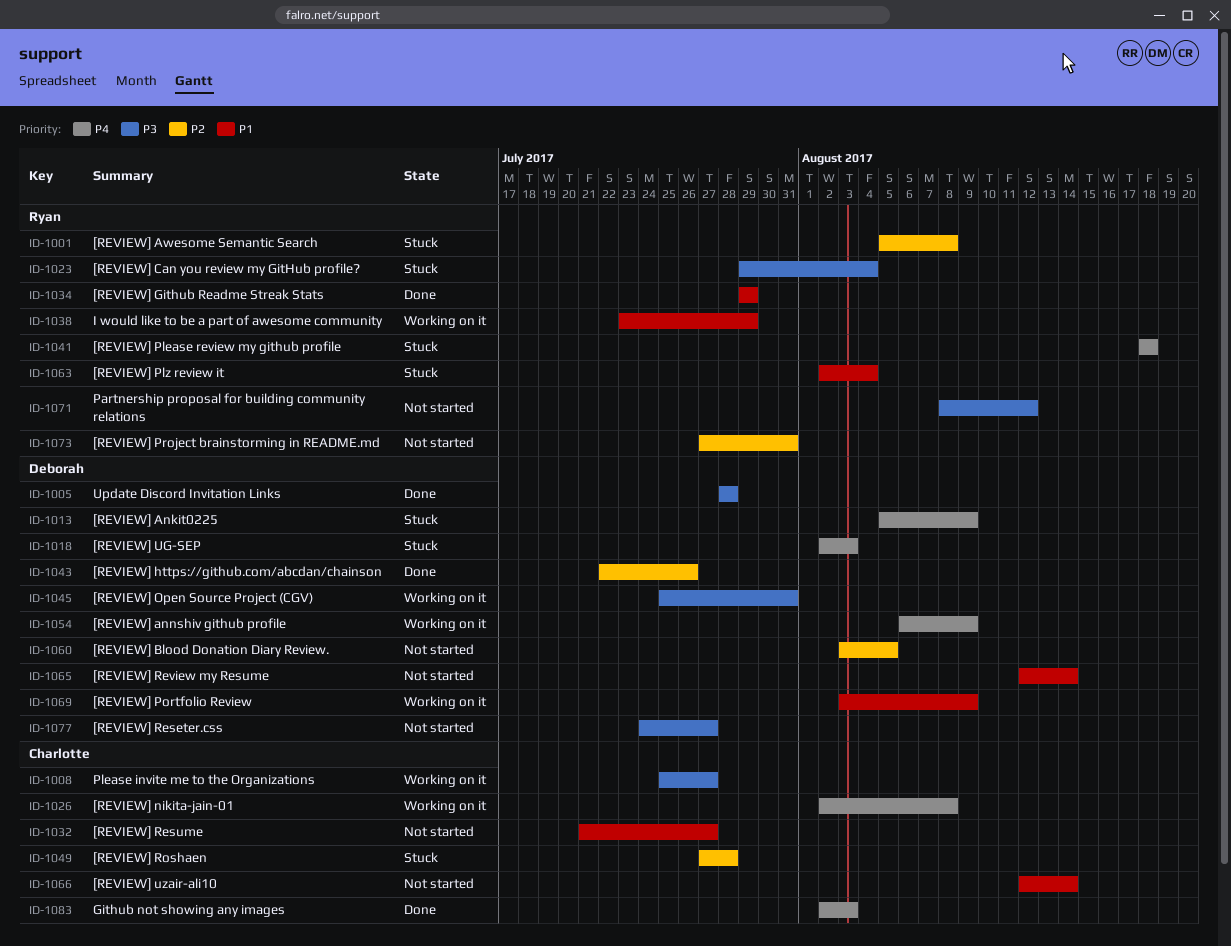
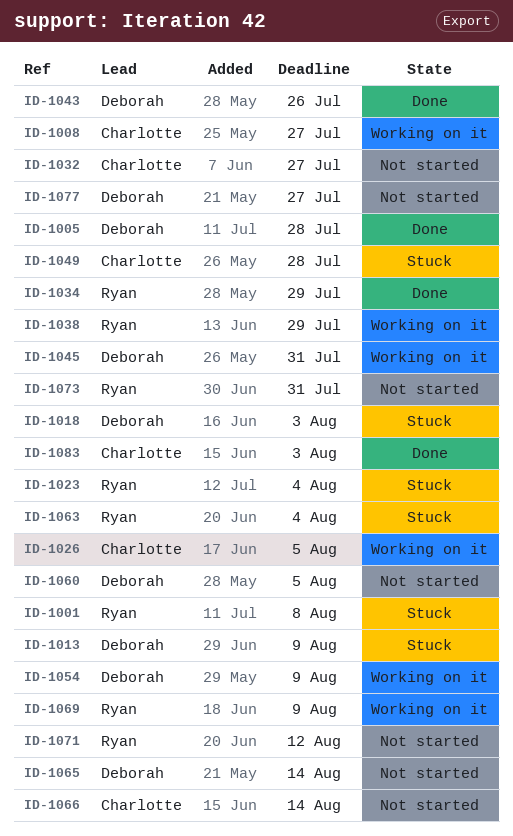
ID-1026, due: Aug 8 -> Aug 5
ID-1041: present -> none
ID-1069, owner: Deborah -> Ryan

